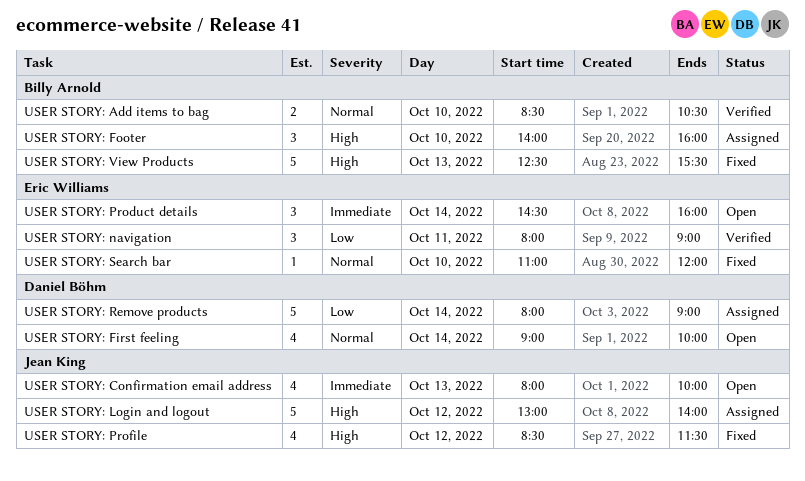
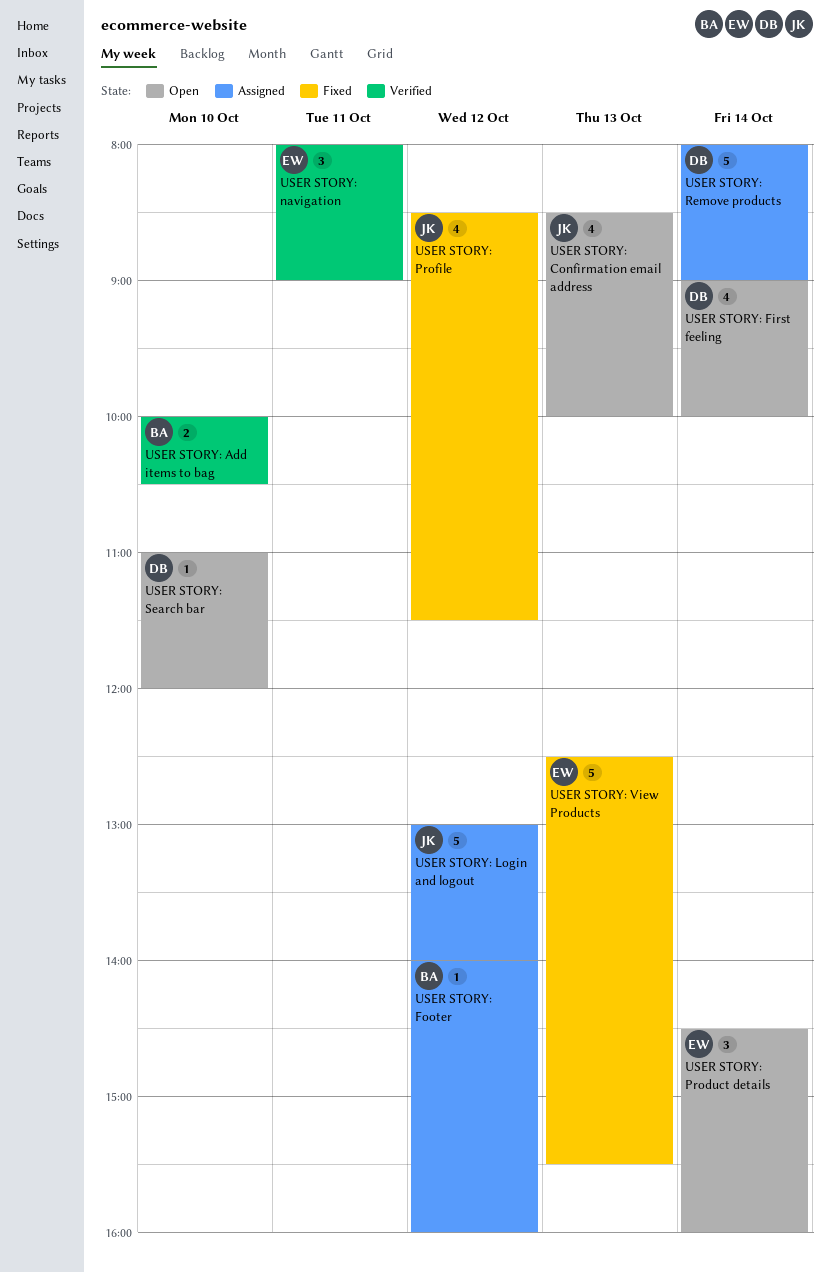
USER STORY: Add items to bag, begins: 08:30 -> 10:00
USER STORY: Confirmation email address, begins: 08:00 -> 08:30
USER STORY: Footer, estimate: 3 -> 1
USER STORY: Footer, day: Oct 10 -> Oct 12
USER STORY: Search bar, status: Fixed -> Open
USER STORY: Search bar, owner: Eric Williams -> Daniel Böhm
USER STORY: View Products, owner: Billy Arnold -> Eric Williams

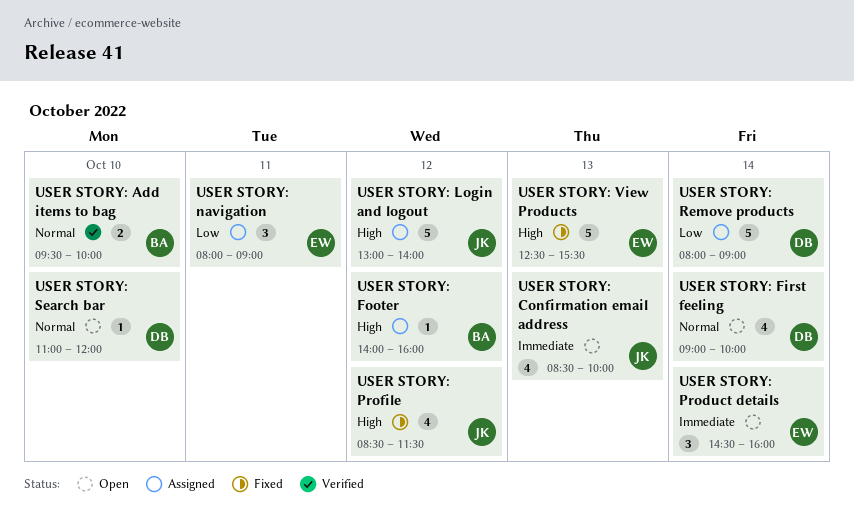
USER STORY: Add items to bag, begins: 10:00 -> 09:30
USER STORY: Add items to bag, ends: 10:30 -> 10:00
USER STORY: navigation, status: Verified -> Assigned

